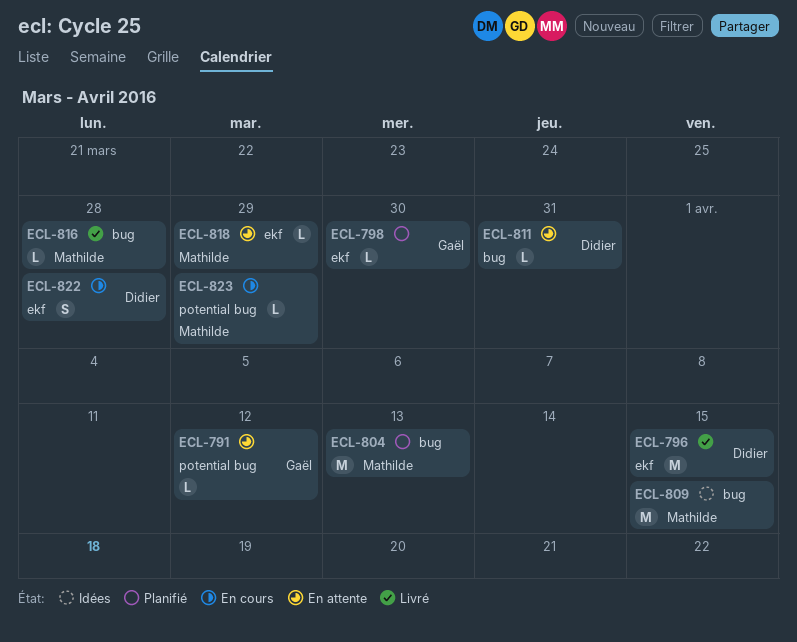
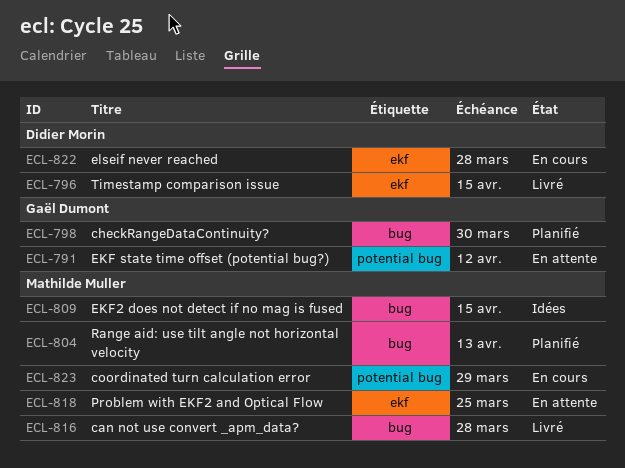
ECL-798, label: ekf -> bug
ECL-811: present -> none
ECL-818, due: Mar 29 -> Mar 25

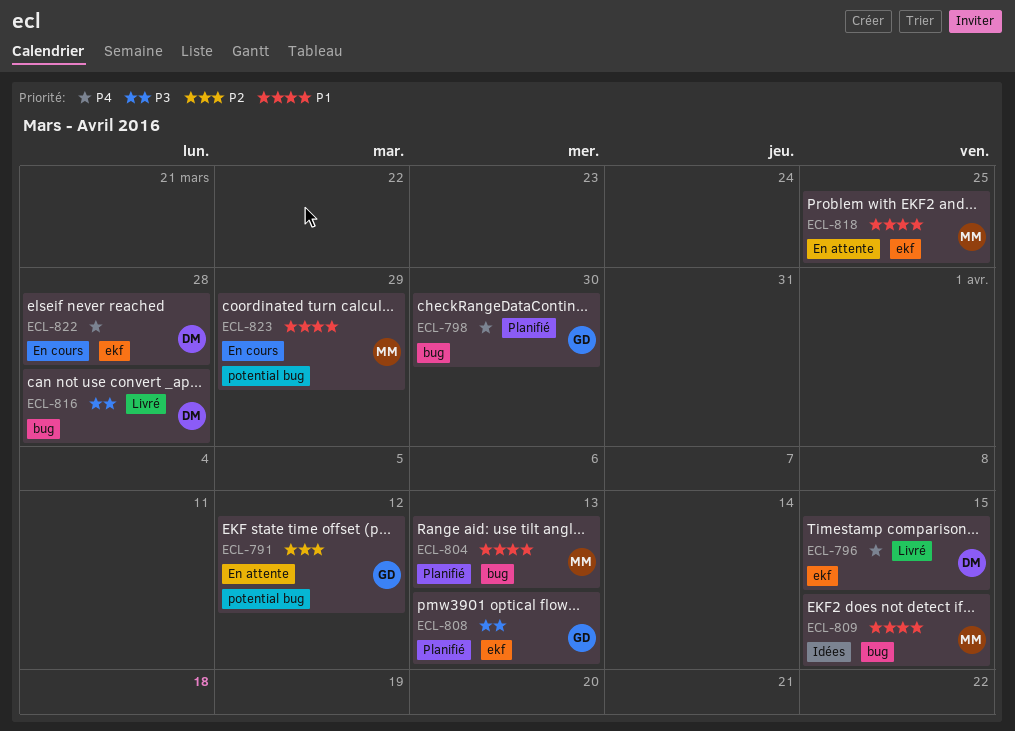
ECL-808: none -> present
ECL-816, owner: Mathilde Muller -> Didier Morin

